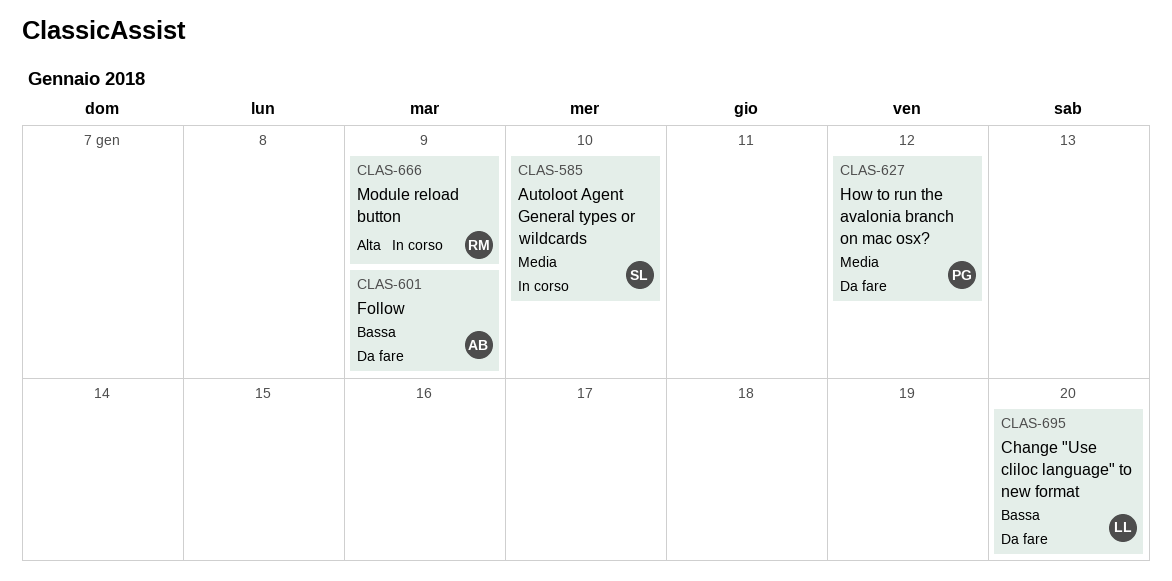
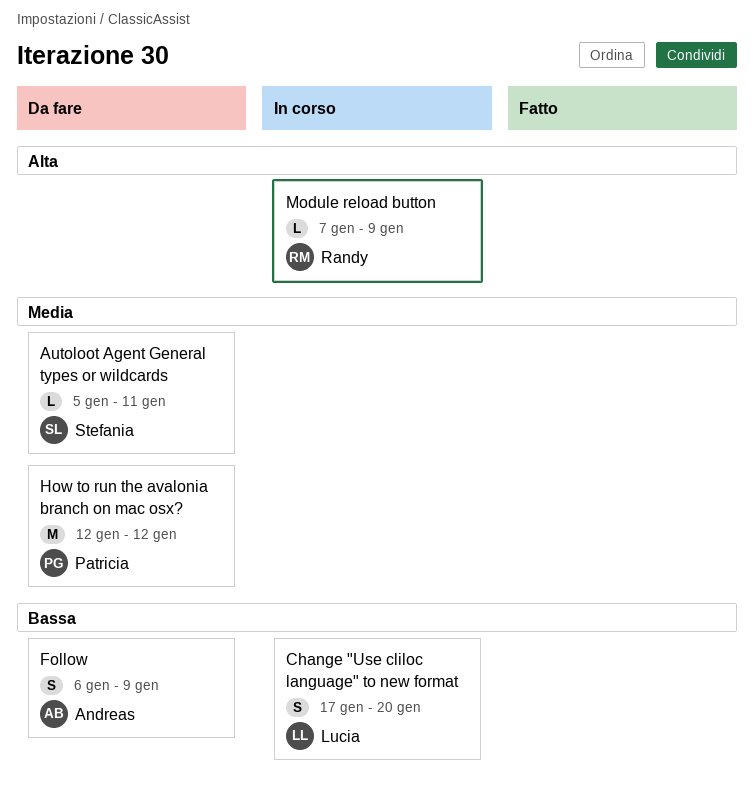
Autoloot Agent General types or wildcards, status: In corso -> Da fare
Autoloot Agent General types or wildcards, due: Jan 10 -> Jan 11
Change "Use cliloc language" to new format, status: Da fare -> In corso

